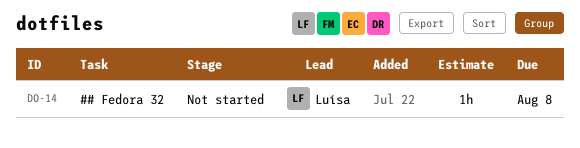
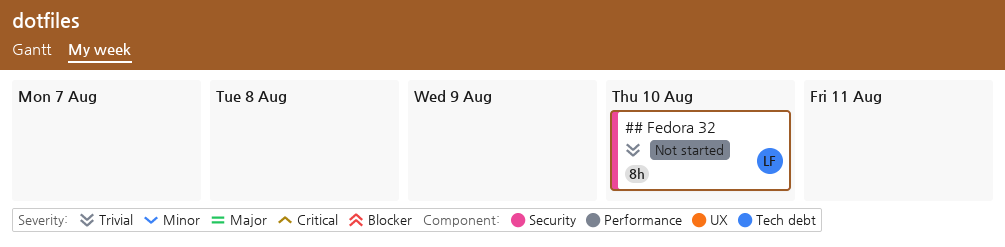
## Fedora 32, estimate: 1h -> 8h
## Fedora 32, due: Aug 8 -> Aug 10

